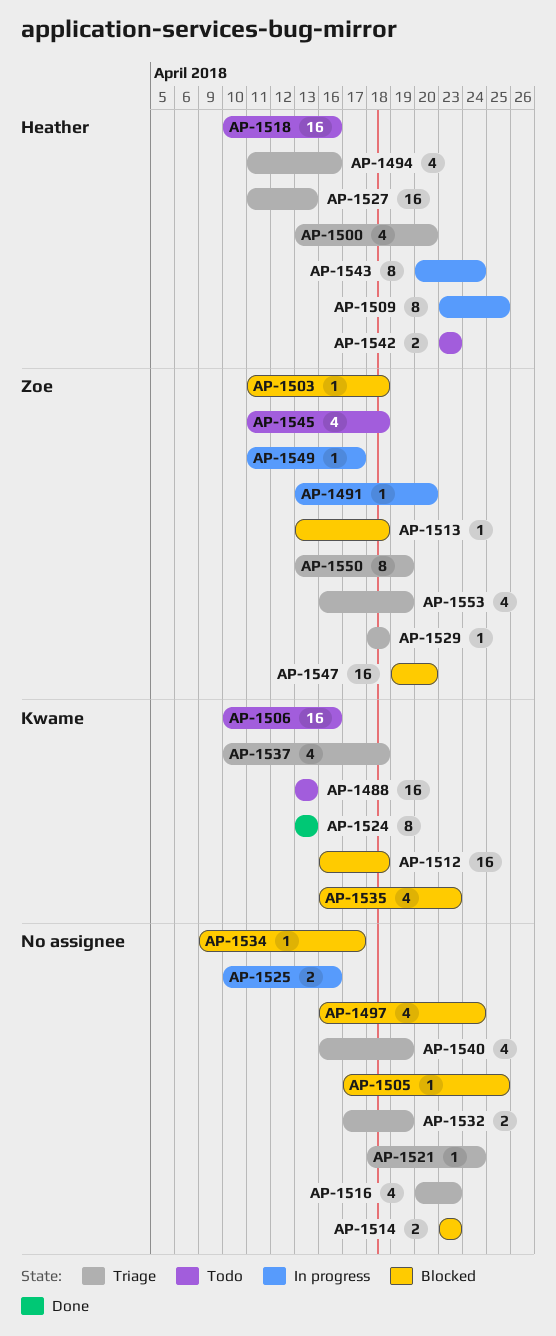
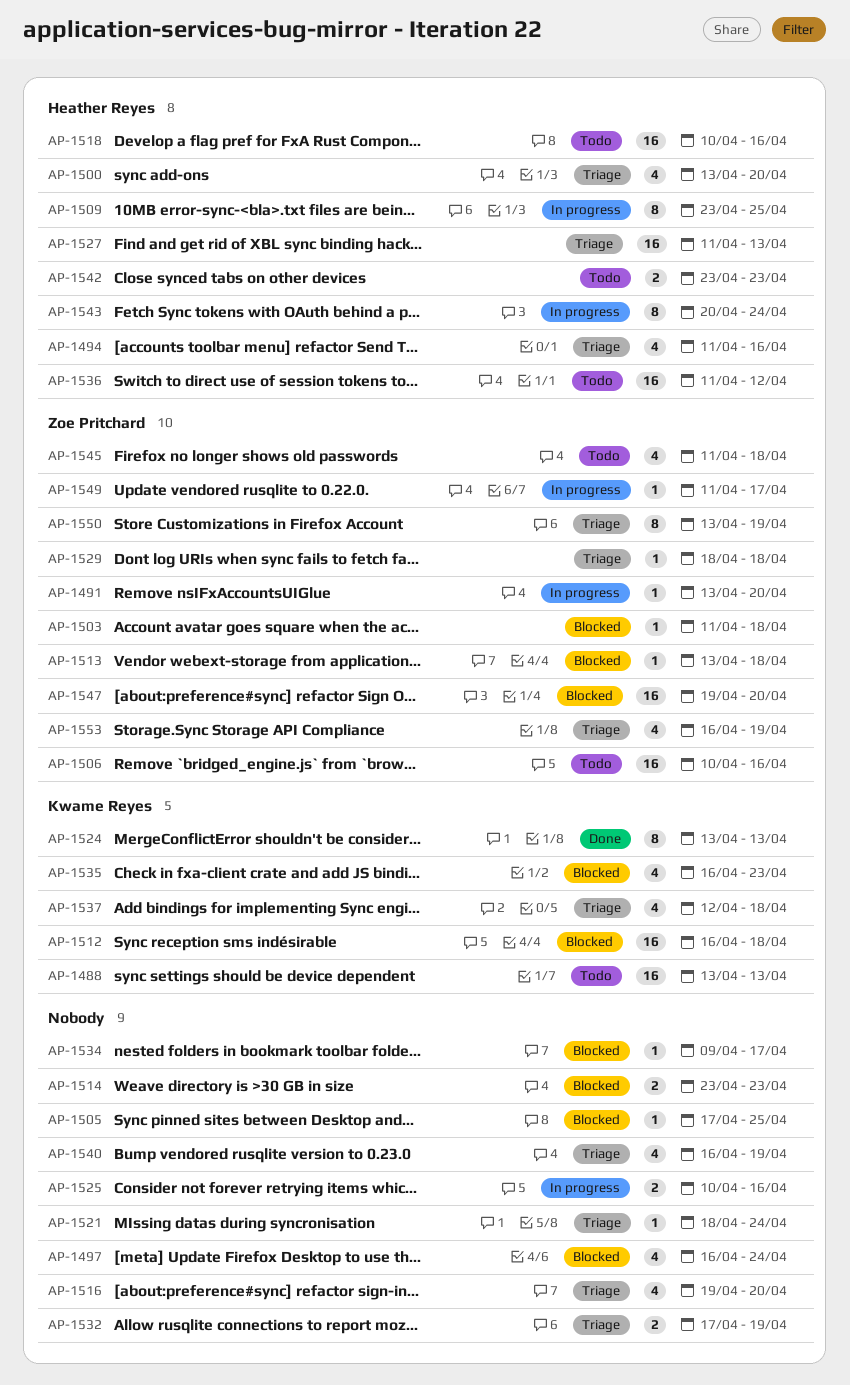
AP-1506, owner: Kwame Reyes -> Zoe Pritchard
AP-1516, start: Apr 20 -> Apr 19
AP-1516, due: Apr 23 -> Apr 20
AP-1536: none -> present
AP-1537, start: Apr 10 -> Apr 12

